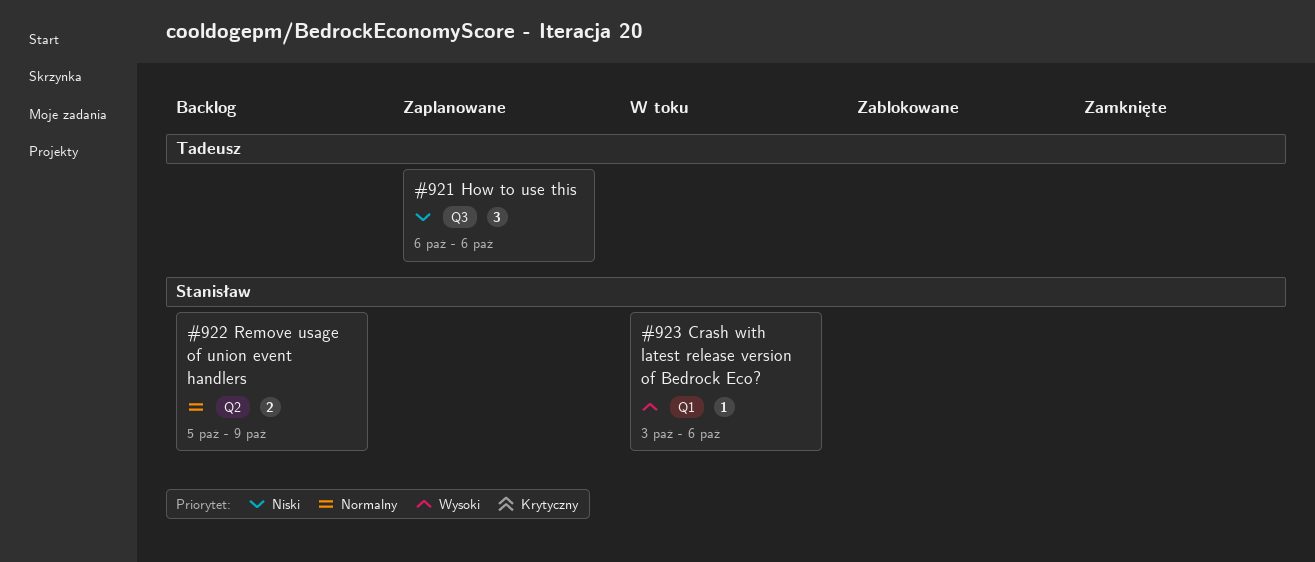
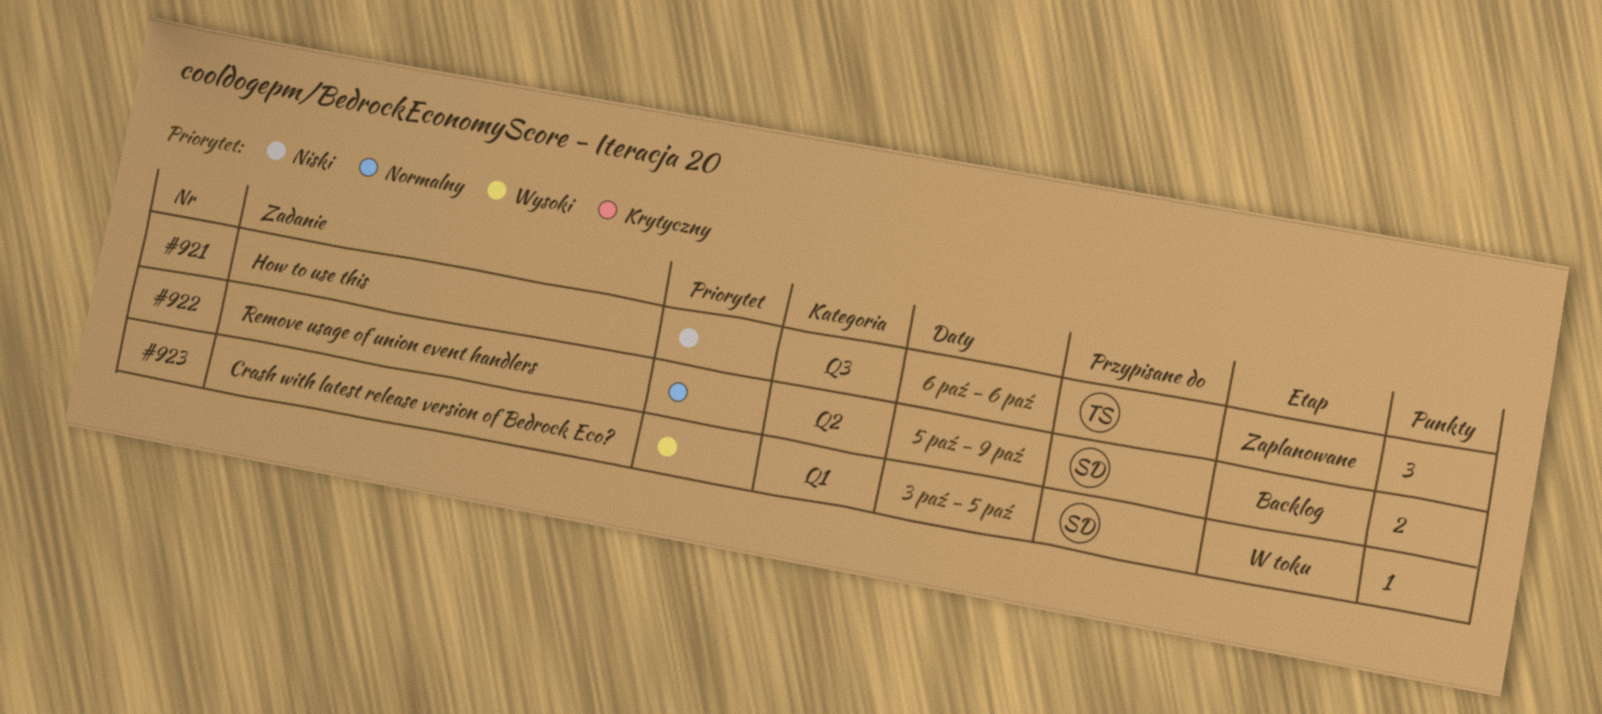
#923, due: Oct 6 -> Oct 5

